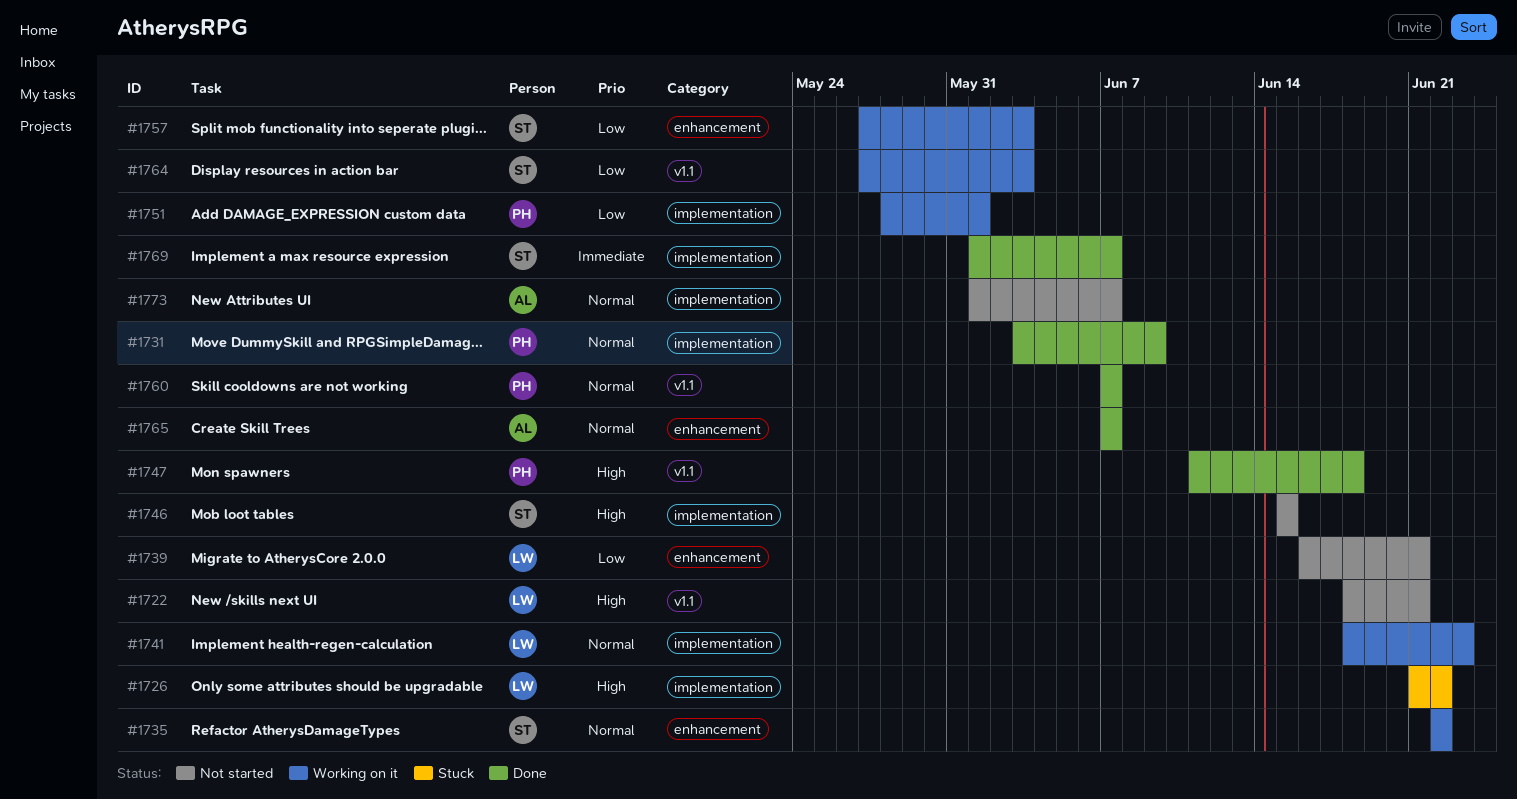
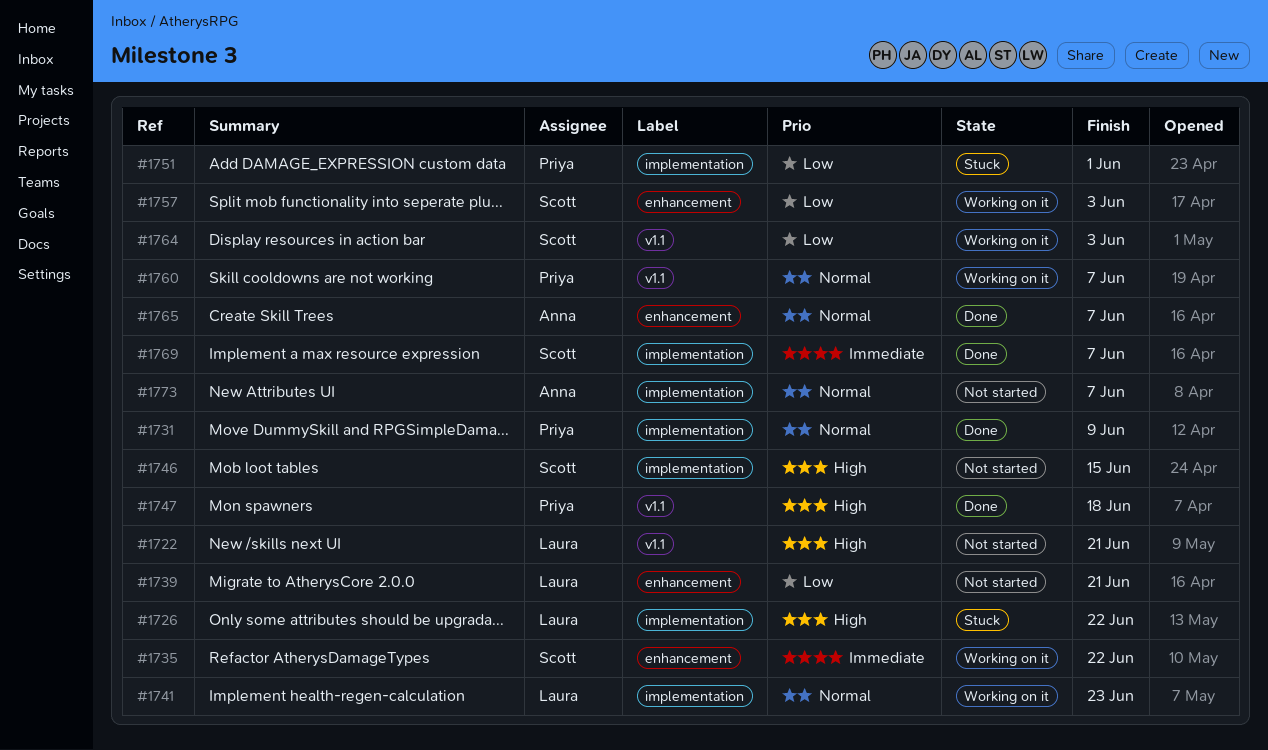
#1735, priority: Normal -> Immediate
#1751, status: Working on it -> Stuck
#1760, status: Done -> Working on it

